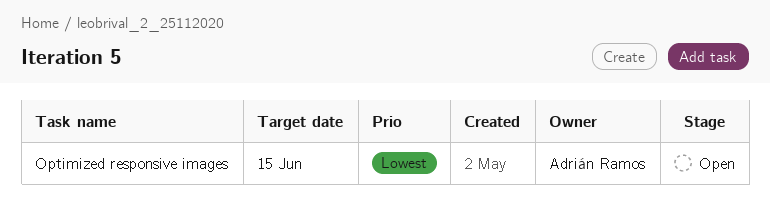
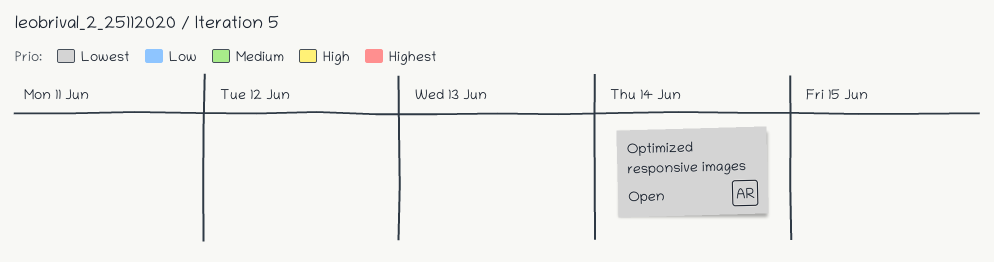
Optimized responsive images, due: Jun 15 -> Jun 14

